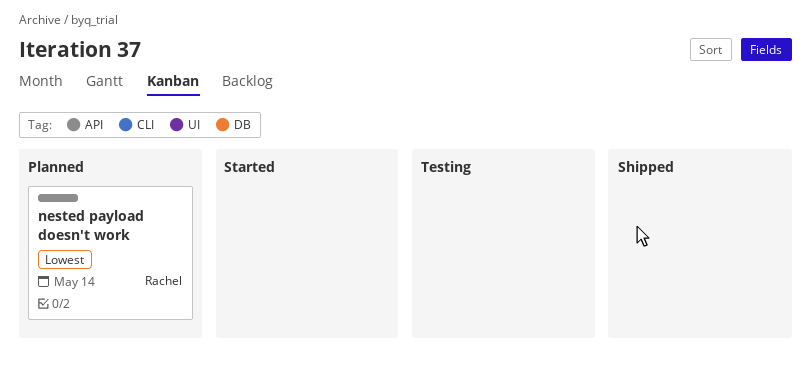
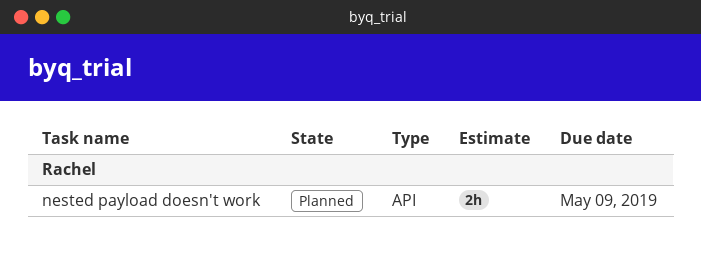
nested payload doesn't work, due: May 14 -> May 9

